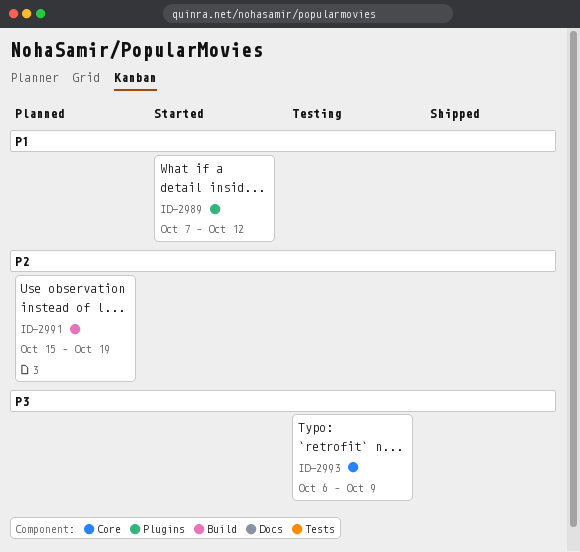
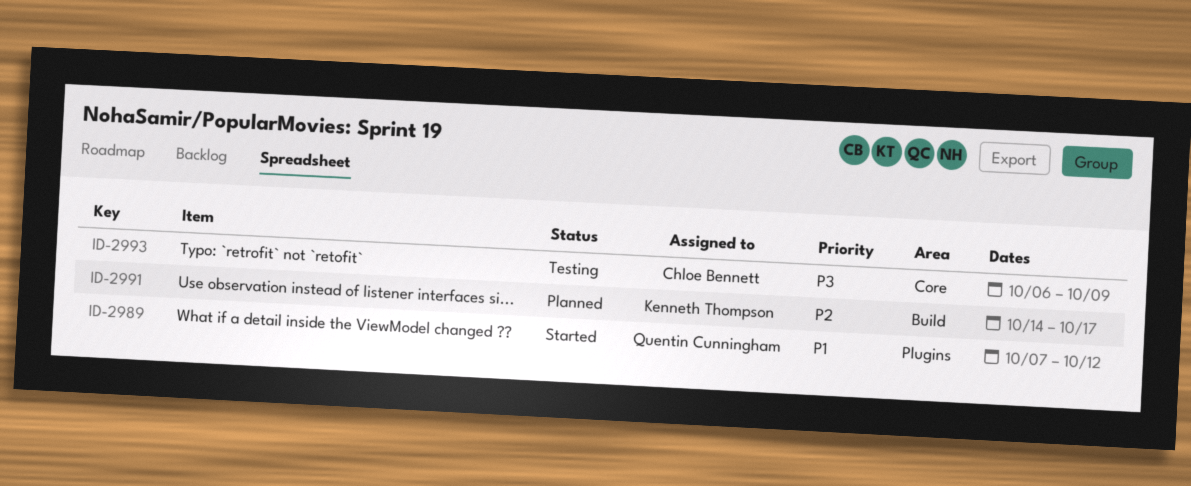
ID-2991, start: Oct 15 -> Oct 14
ID-2991, due: Oct 19 -> Oct 17

